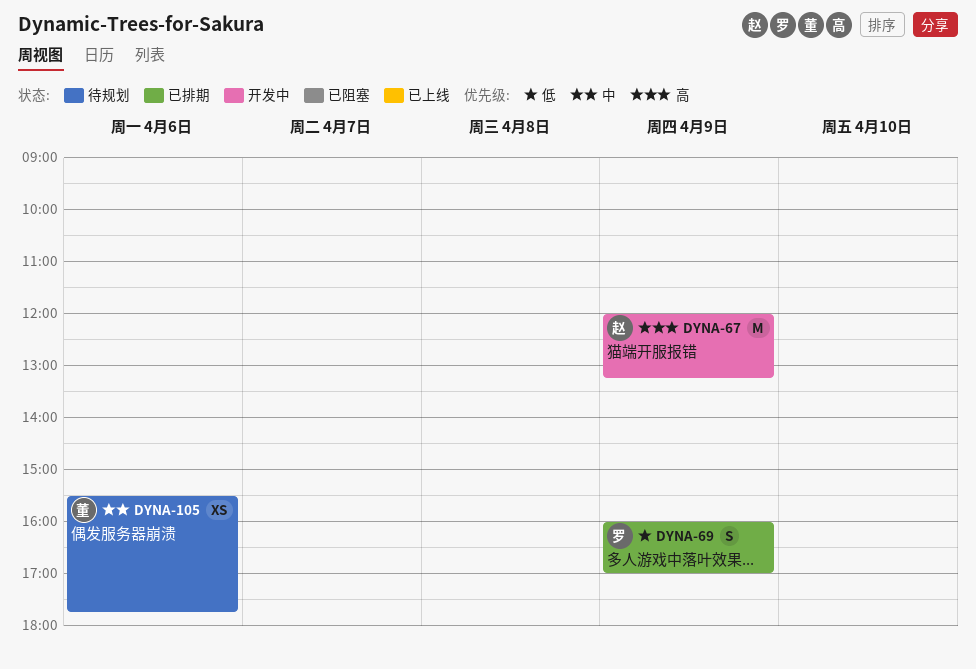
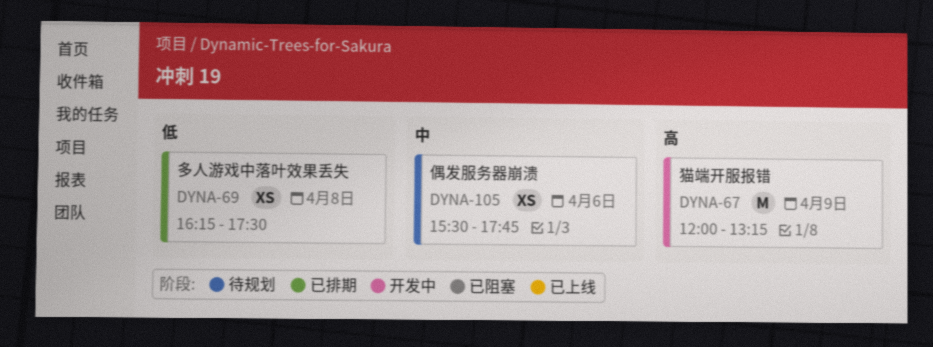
DYNA-69, estimate: S -> XS
DYNA-69, day: Apr 9 -> Apr 8
DYNA-69, begins: 16:00 -> 16:15
DYNA-69, ends: 17:00 -> 17:30

